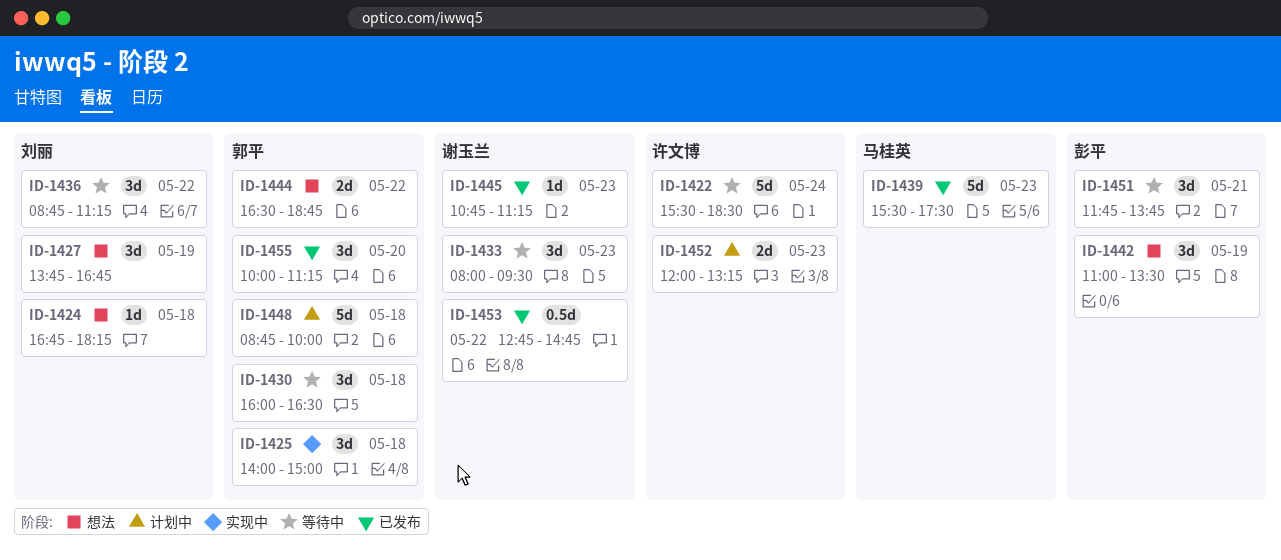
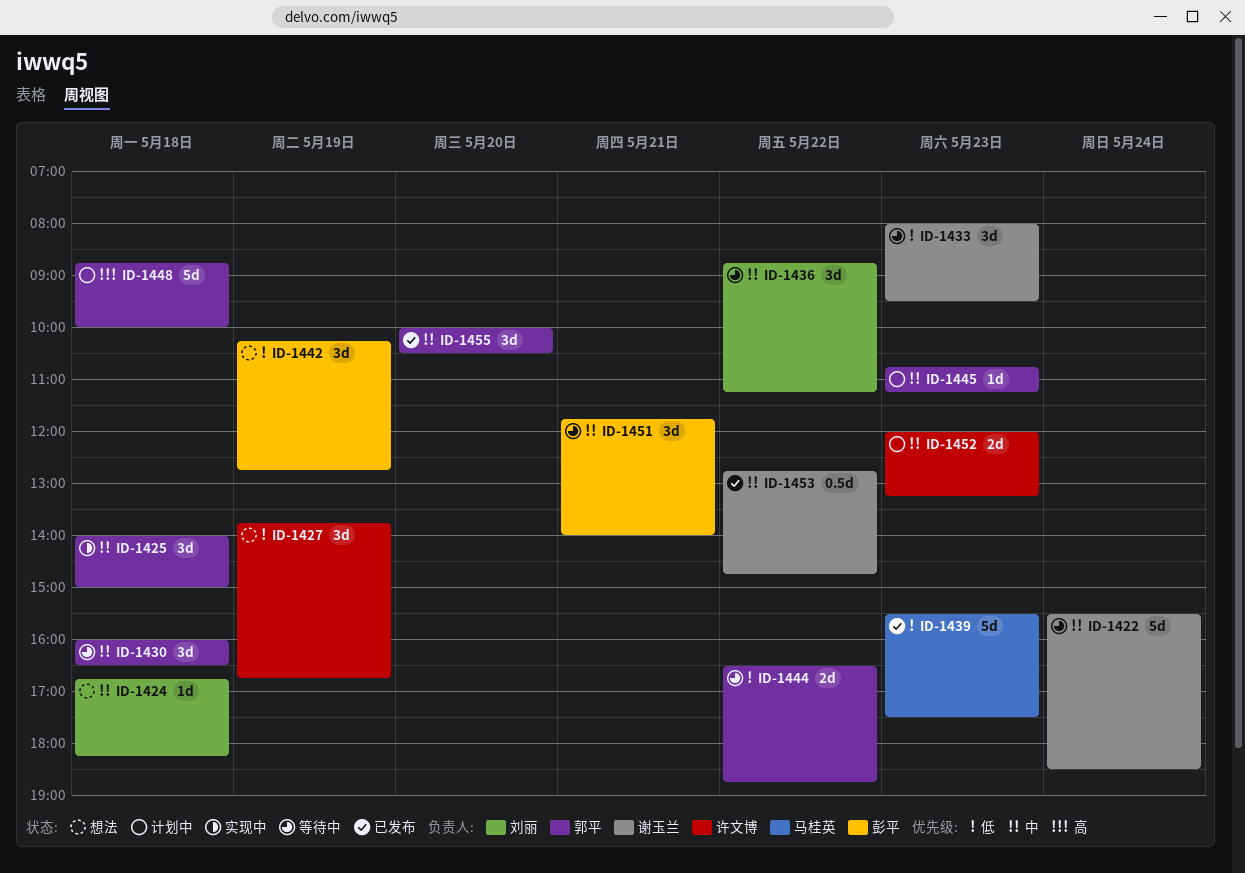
ID-1422, owner: 许文博 -> 谢玉兰
ID-1427, owner: 刘丽 -> 许文博
ID-1442, begins: 11:00 -> 10:15
ID-1442, ends: 13:30 -> 12:45
ID-1444, status: 想法 -> 等待中
ID-1445, status: 已发布 -> 计划中
ID-1445, owner: 谢玉兰 -> 郭平
ID-1451, ends: 13:45 -> 14:00
ID-1455, ends: 11:15 -> 10:30

